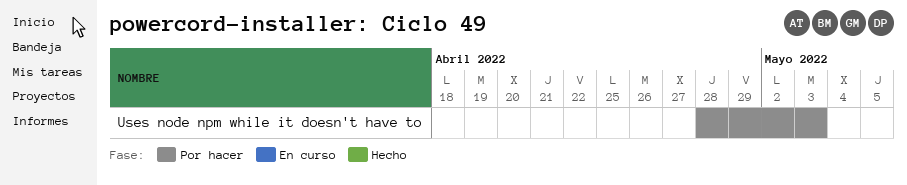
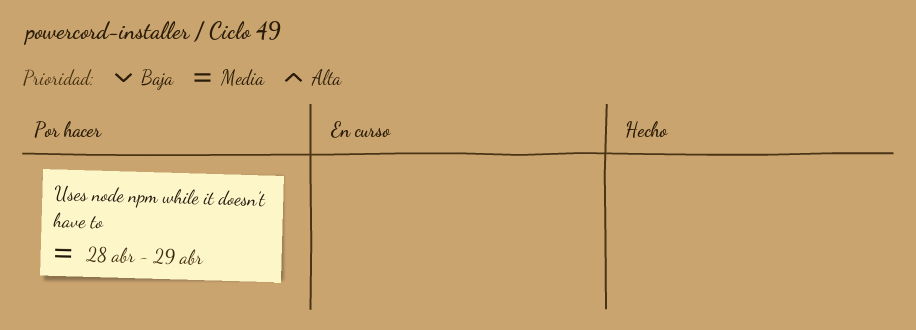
Uses node npm while it doesn't have to, due: May 3 -> Apr 29

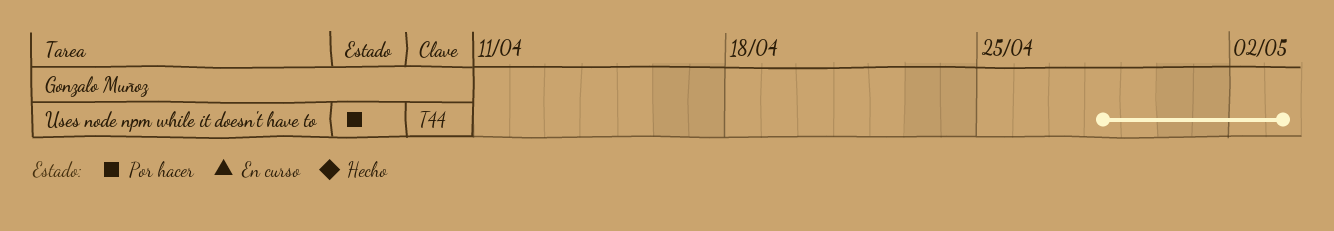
Uses node npm while it doesn't have to, due: Apr 29 -> May 3

